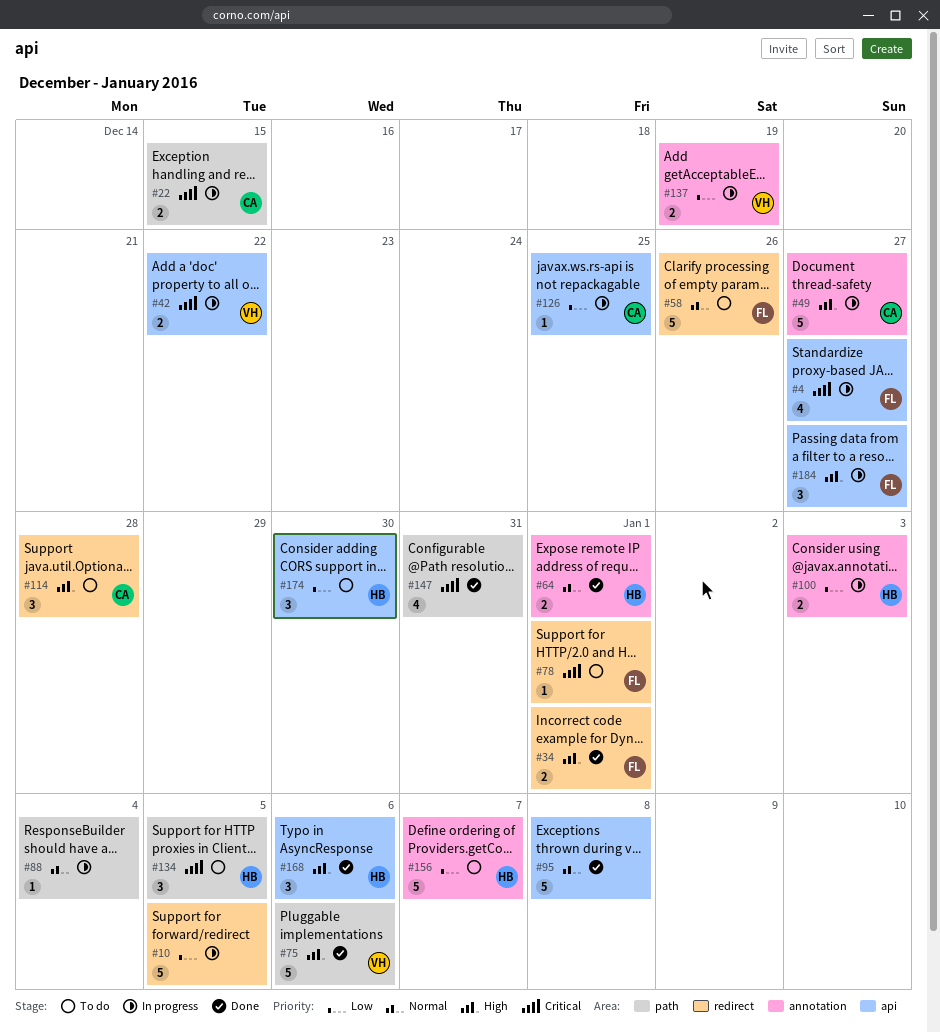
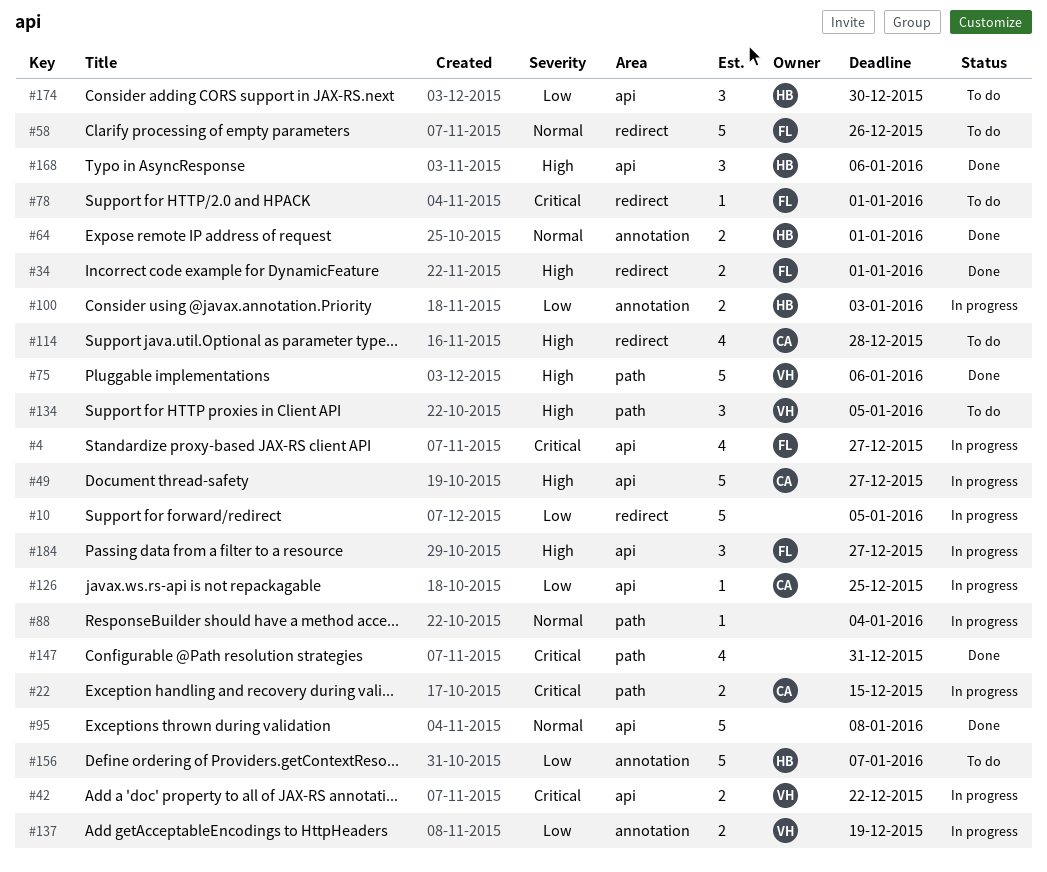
#49, label: annotation -> api
#114, estimate: 3 -> 4
#134, owner: HB -> VH
#134, priority: Critical -> High

